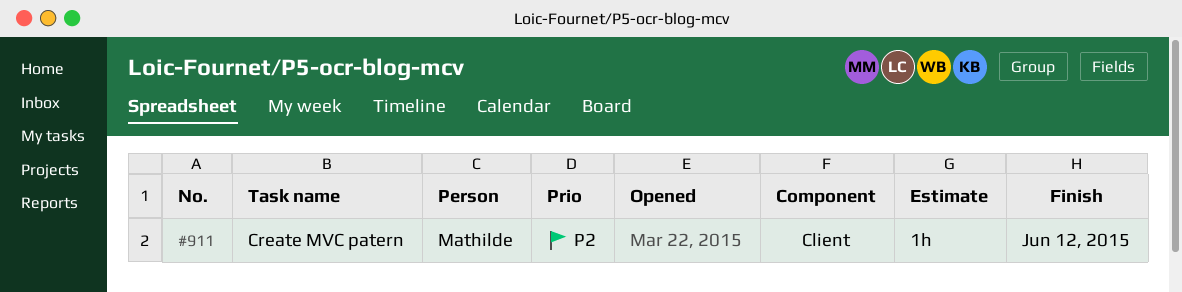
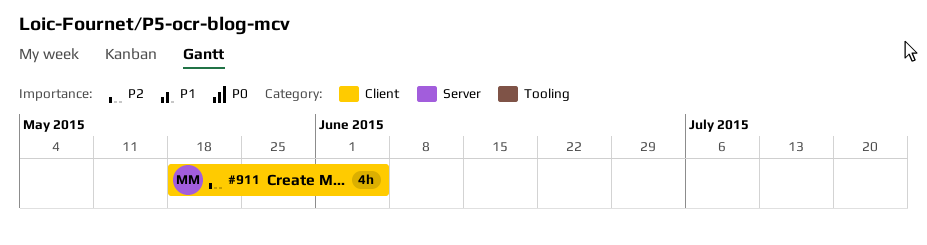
#911, estimate: 1h -> 4h
#911, due: Jun 12 -> Jun 5

